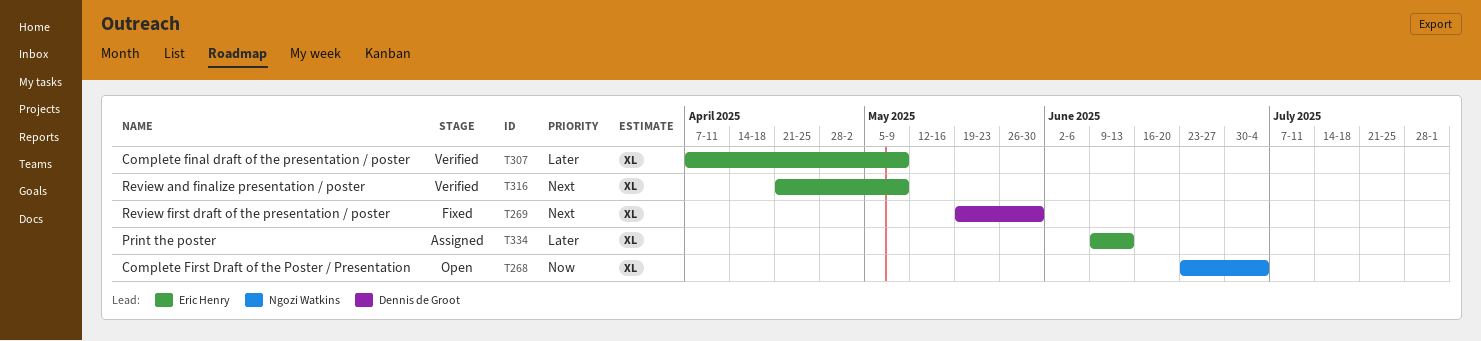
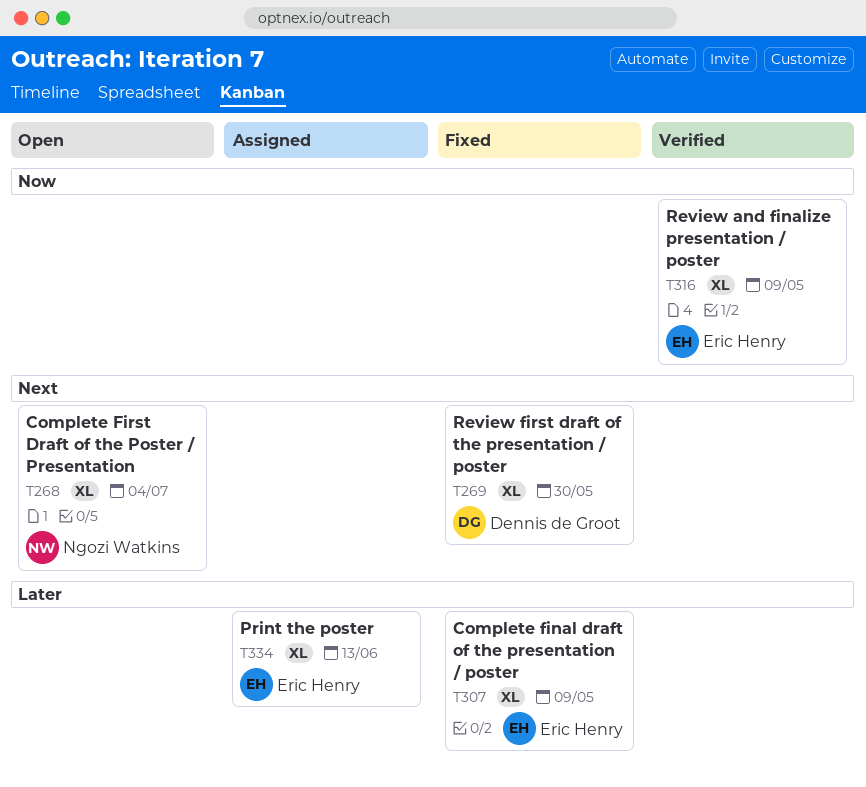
T268, priority: Now -> Next
T307, status: Verified -> Fixed
T316, priority: Next -> Now

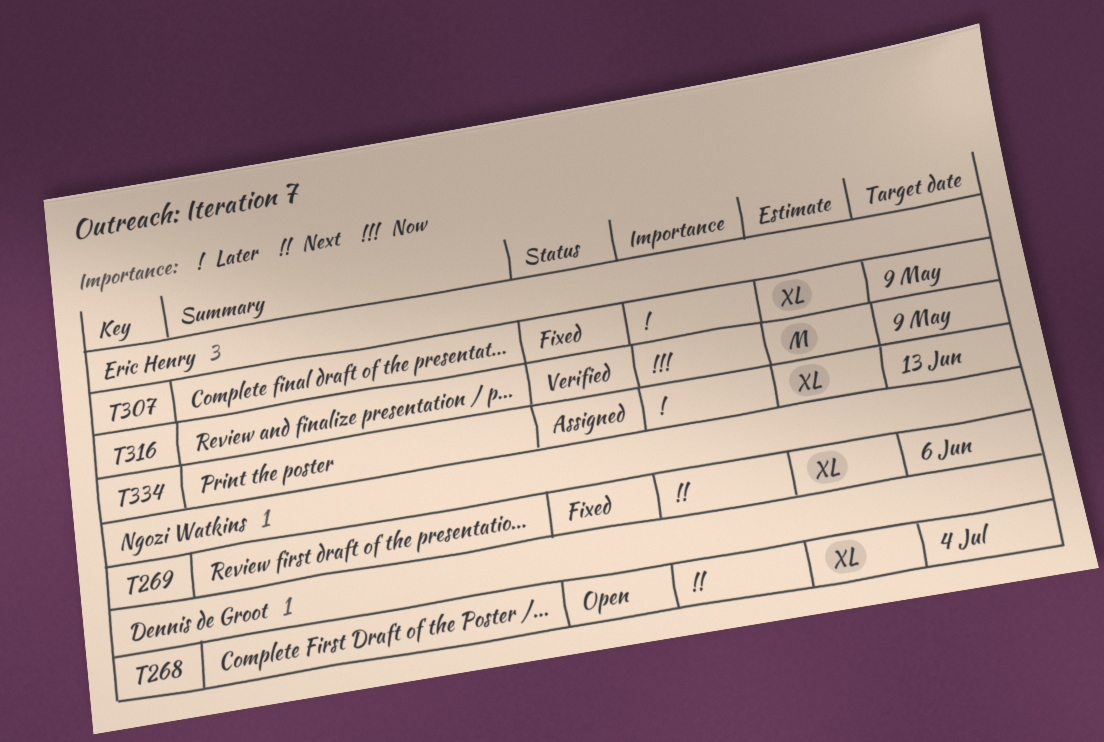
T268, owner: Ngozi Watkins -> Dennis de Groot
T269, owner: Dennis de Groot -> Ngozi Watkins
T269, due: May 30 -> Jun 6
T316, estimate: XL -> M

